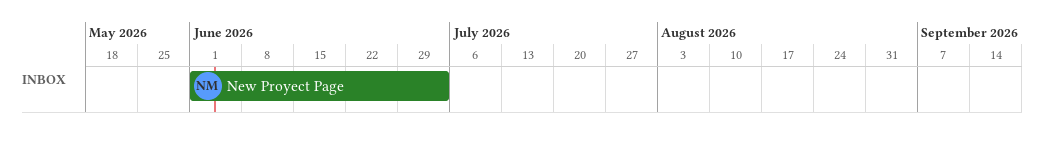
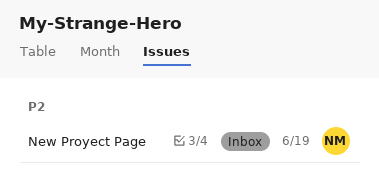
New Proyect Page, due: Jul 3 -> Jun 19

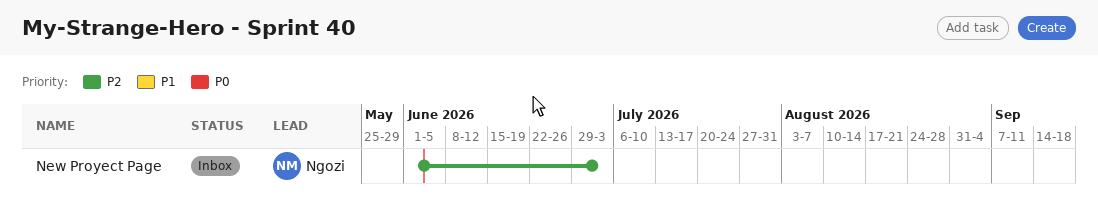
New Proyect Page, due: Jun 19 -> Jul 3

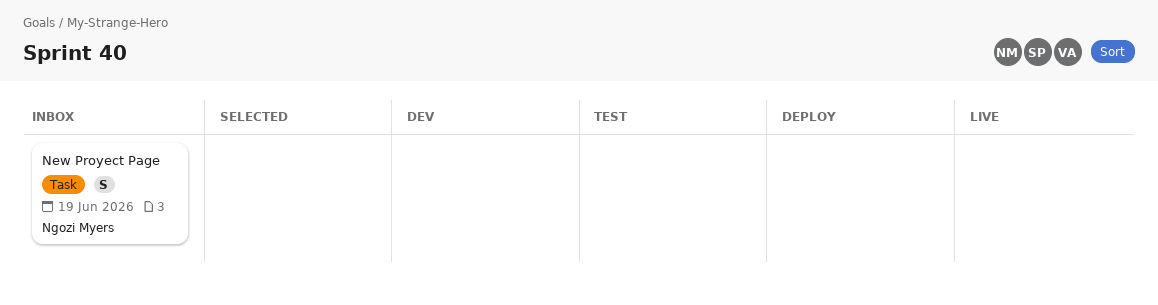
New Proyect Page, due: Jul 3 -> Jun 19

